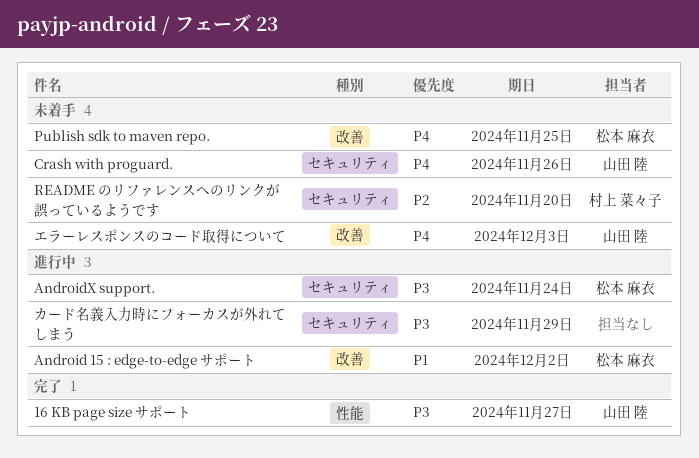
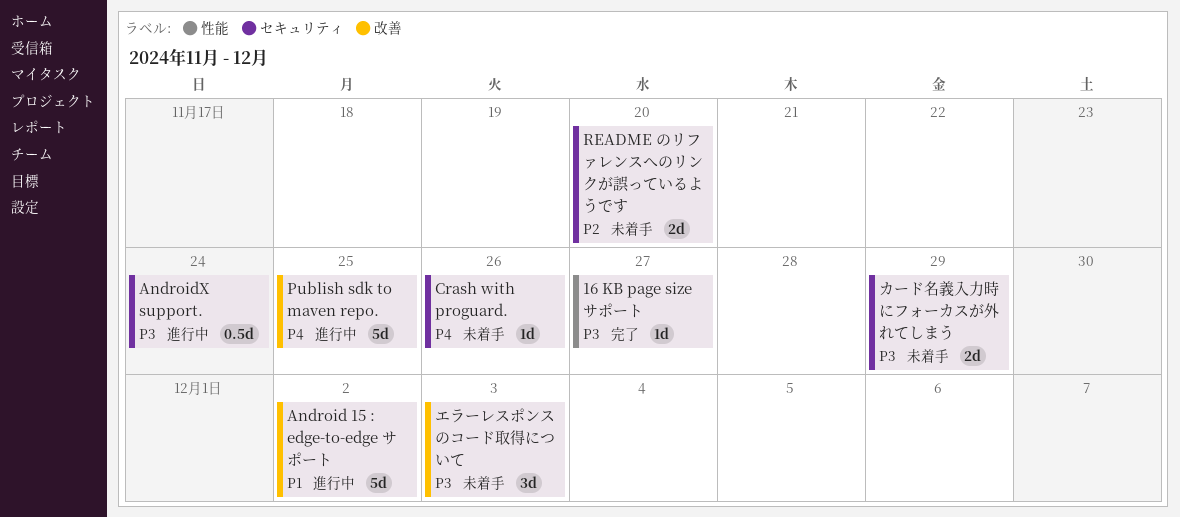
Publish sdk to maven repo., status: 未着手 -> 進行中
エラーレスポンスのコード取得について, priority: P4 -> P3
カード名義入力時にフォーカスが外れてしまう, status: 進行中 -> 未着手

